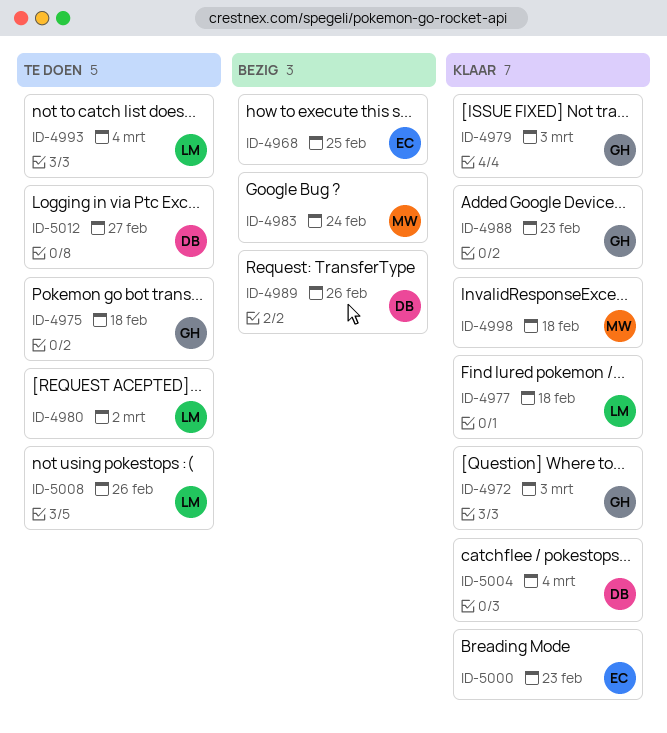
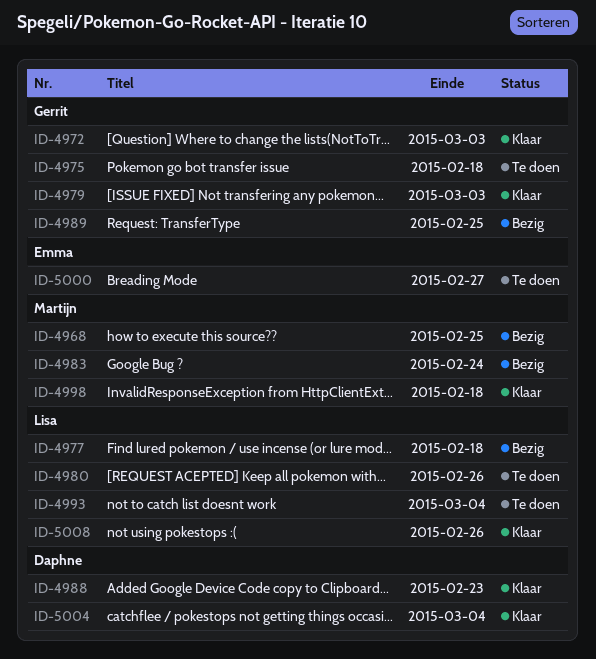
ID-4968, owner: Emma -> Martijn
ID-4977, status: Klaar -> Bezig
ID-4980, due: Mar 2 -> Feb 26
ID-4988, owner: Gerrit -> Daphne
ID-4989, owner: Daphne -> Gerrit
ID-4989, due: Feb 26 -> Feb 25
ID-5000, status: Klaar -> Te doen
ID-5000, due: Feb 23 -> Feb 27
ID-5008, status: Te doen -> Klaar
ID-5012: present -> none

